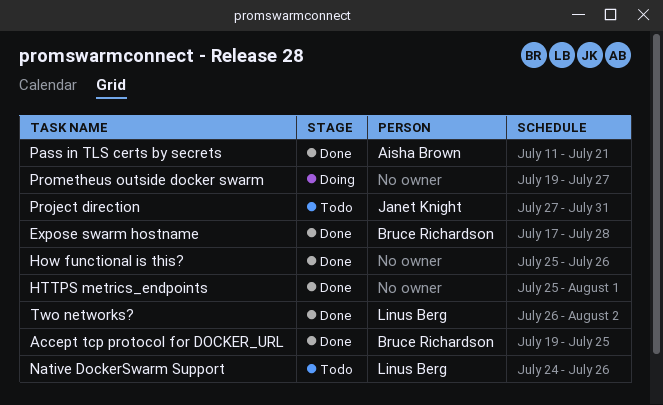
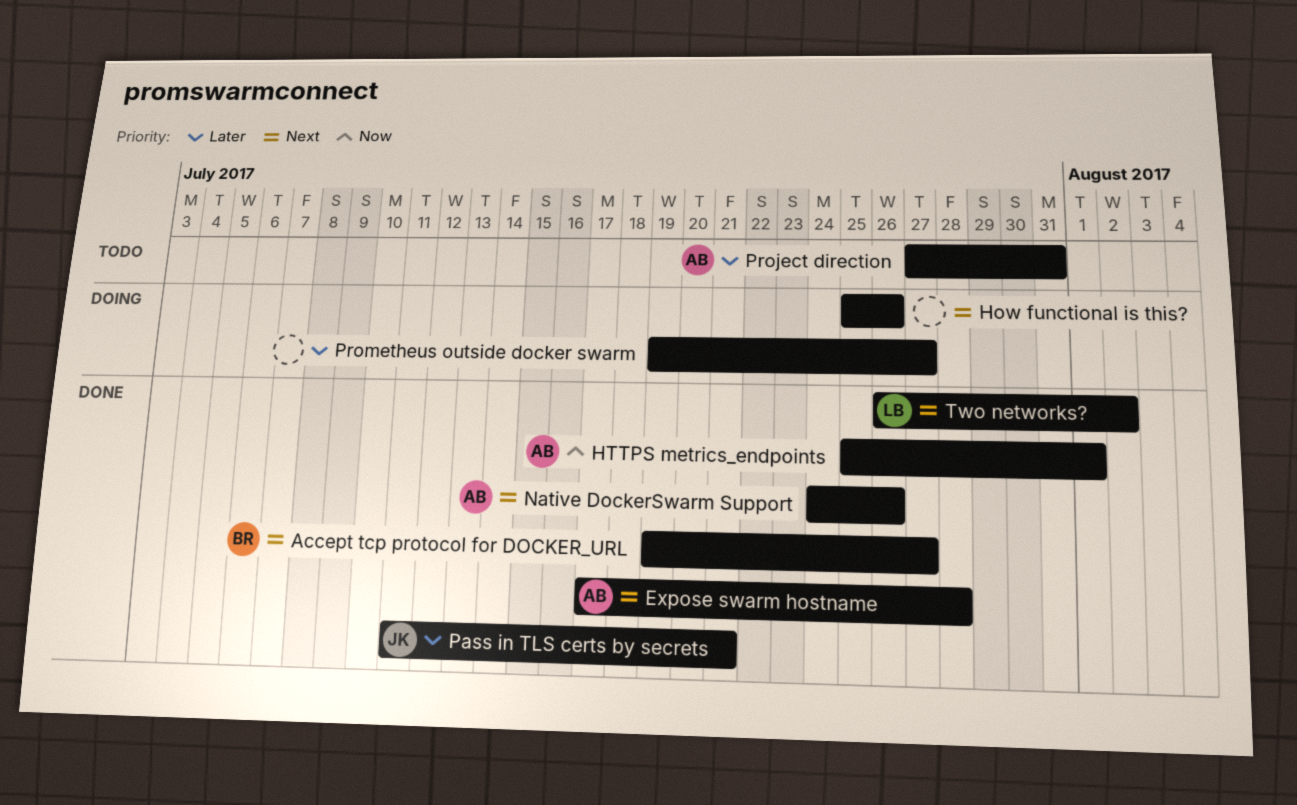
Accept tcp protocol for DOCKER_URL, due: Jul 25 -> Jul 27
Expose swarm hostname, owner: Bruce Richardson -> Aisha Brown
How functional is this?, status: Done -> Doing
HTTPS metrics_endpoints, owner: none -> Aisha Brown
Native DockerSwarm Support, status: Todo -> Done
Native DockerSwarm Support, owner: Linus Berg -> Aisha Brown
Pass in TLS certs by secrets, owner: Aisha Brown -> Janet Knight
Project direction, owner: Janet Knight -> Aisha Brown

